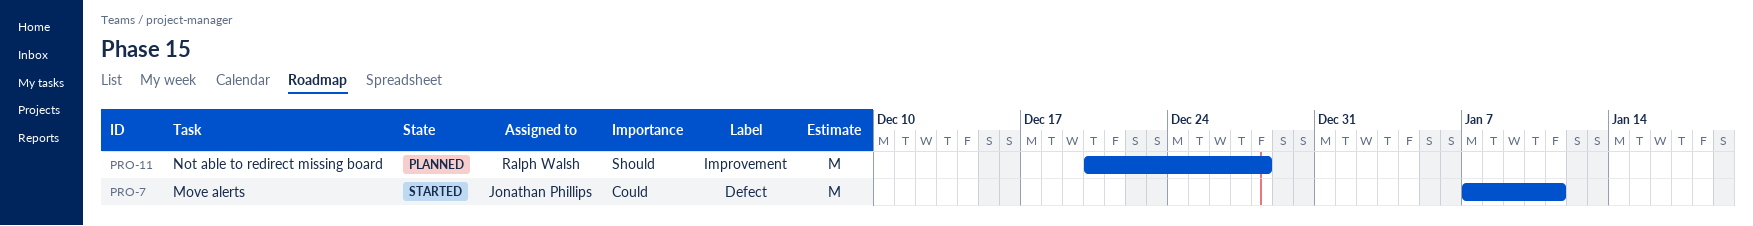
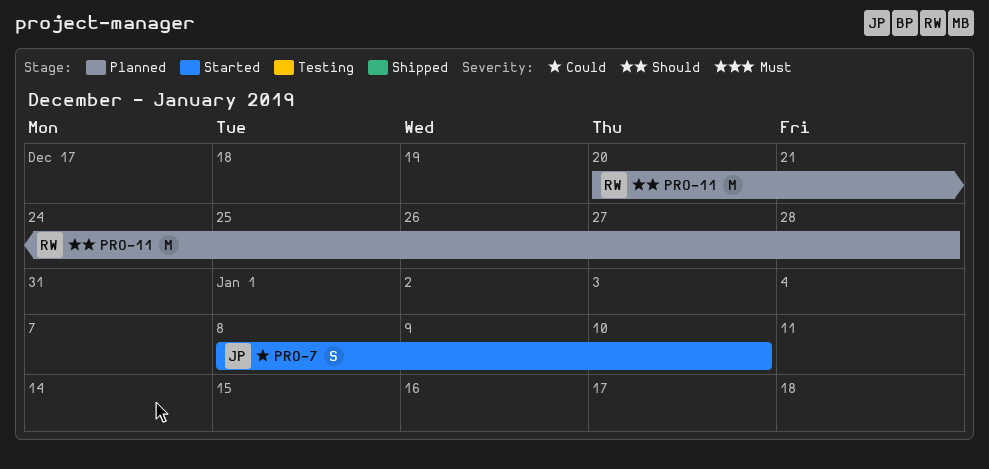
PRO-7, estimate: M -> S
PRO-7, start: Jan 7 -> Jan 8
PRO-7, due: Jan 11 -> Jan 10

